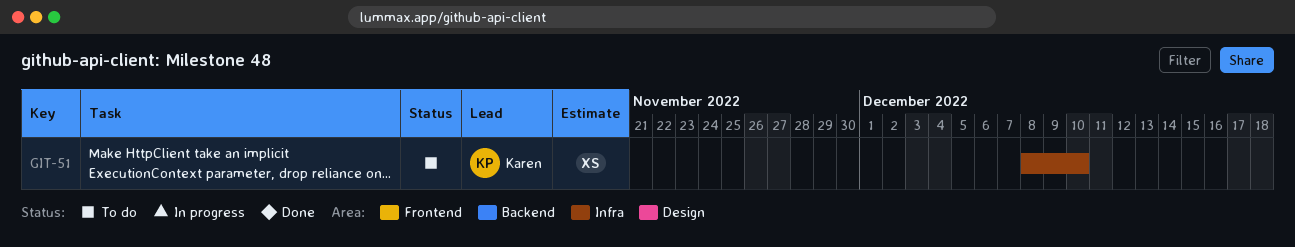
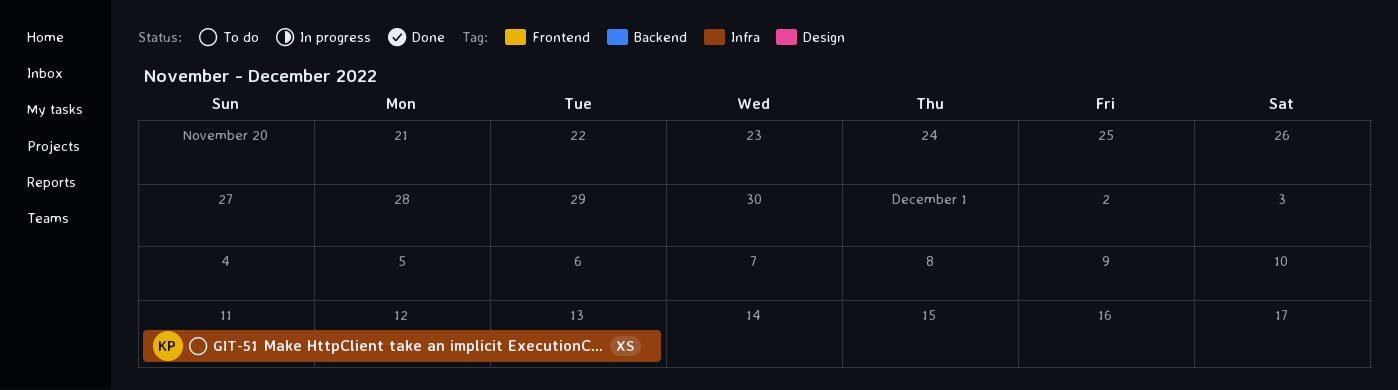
GIT-51, start: Dec 8 -> Dec 11
GIT-51, due: Dec 10 -> Dec 13

